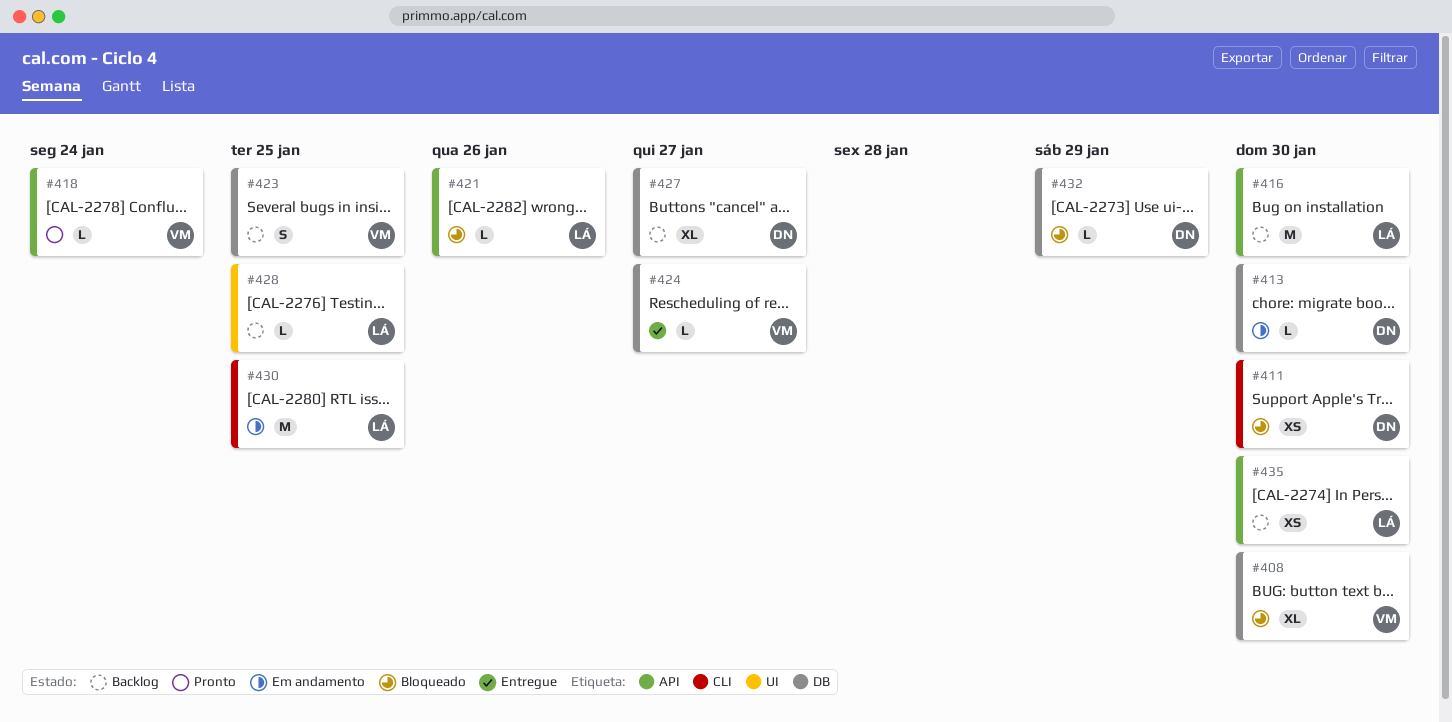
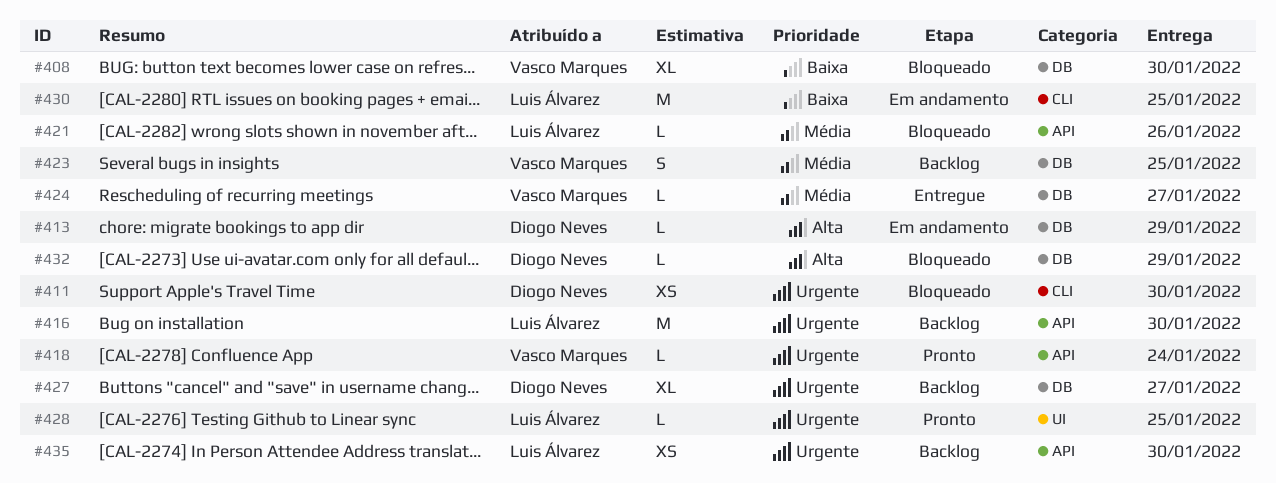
#413, due: Jan 30 -> Jan 29
#428, status: Backlog -> Pronto

